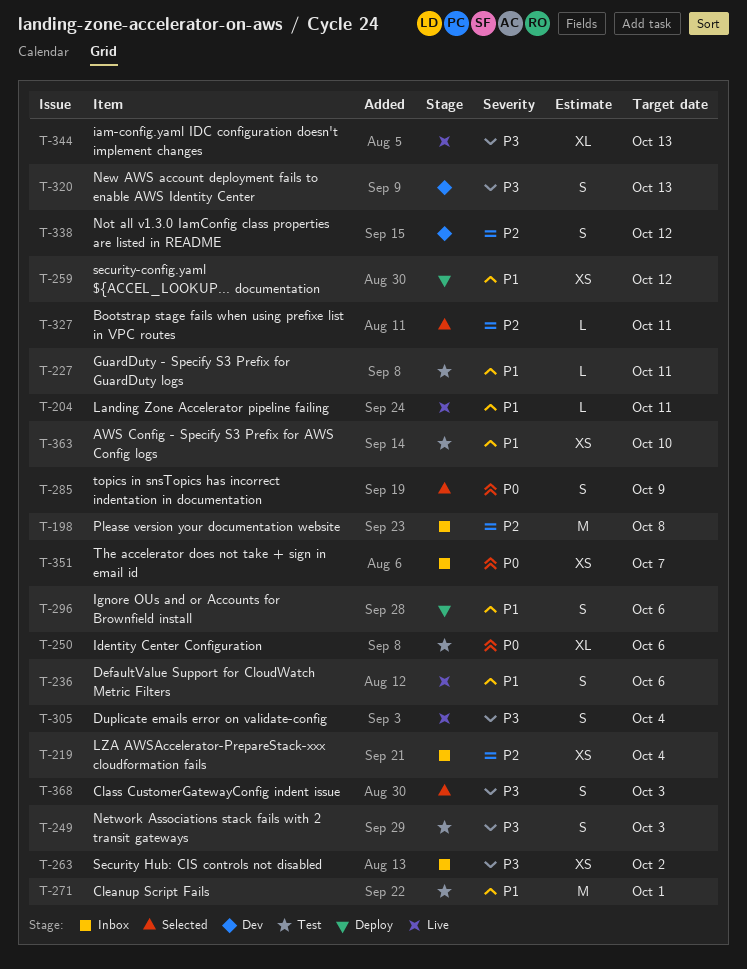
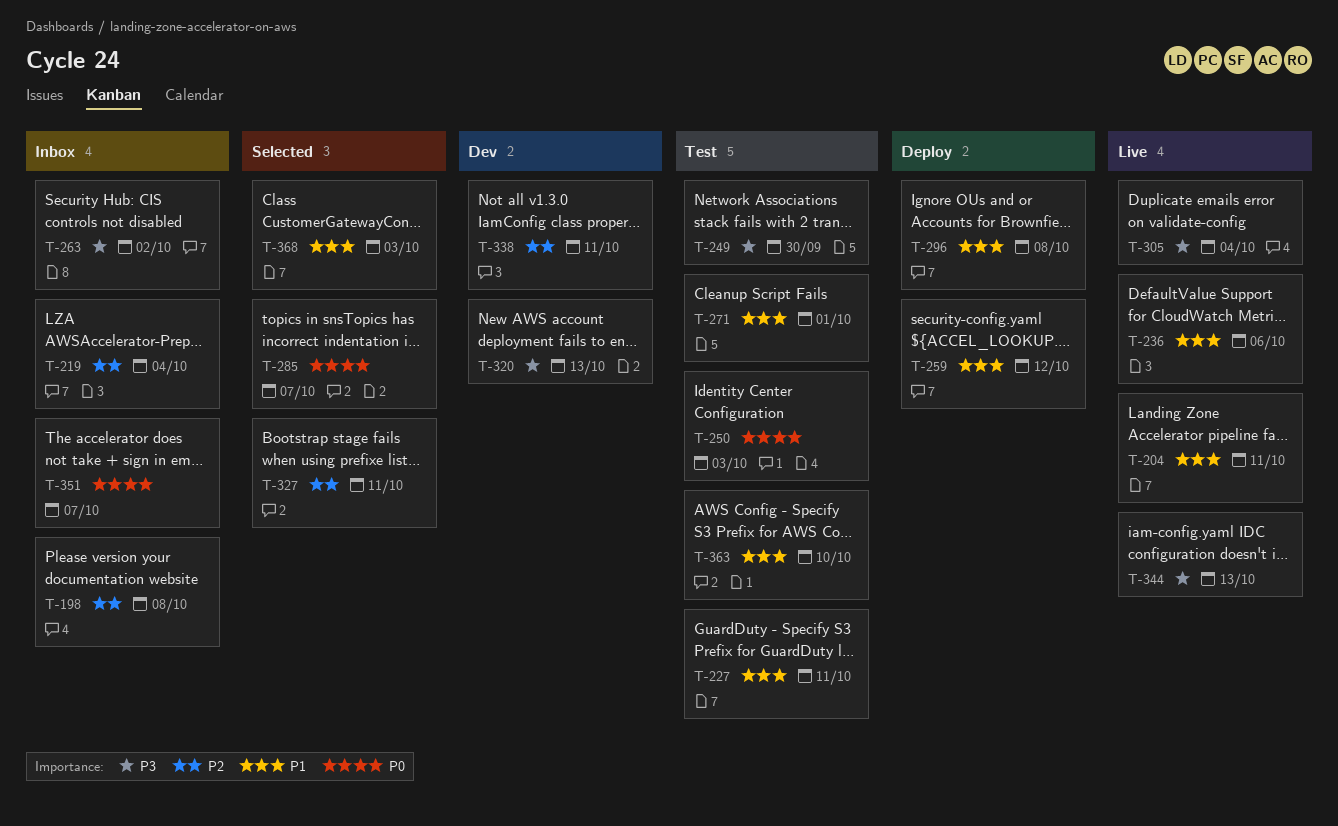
T-249, due: Oct 3 -> Sep 30
T-250, due: Oct 6 -> Oct 3
T-285, due: Oct 9 -> Oct 7
T-296, due: Oct 6 -> Oct 8
T-338, due: Oct 12 -> Oct 11
T-368, priority: P3 -> P1

